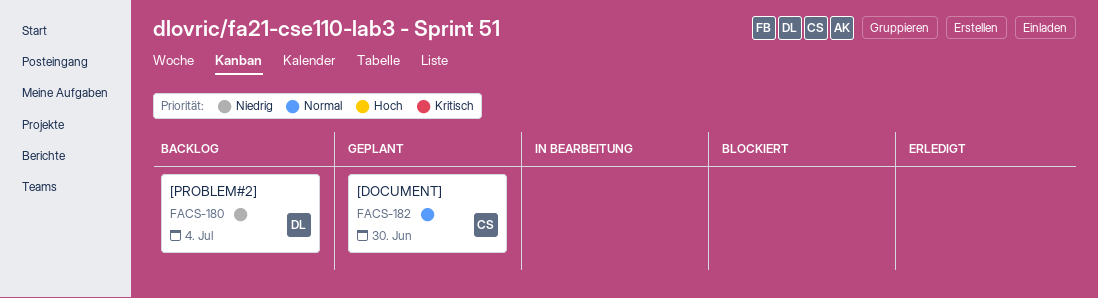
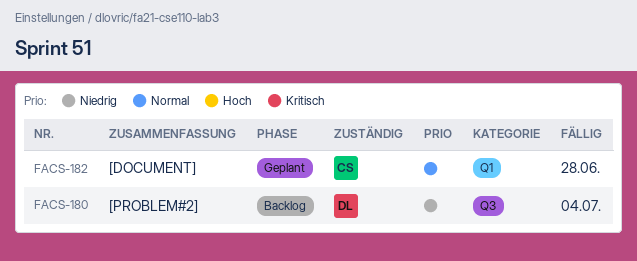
FACS-182, due: Jun 30 -> Jun 28

